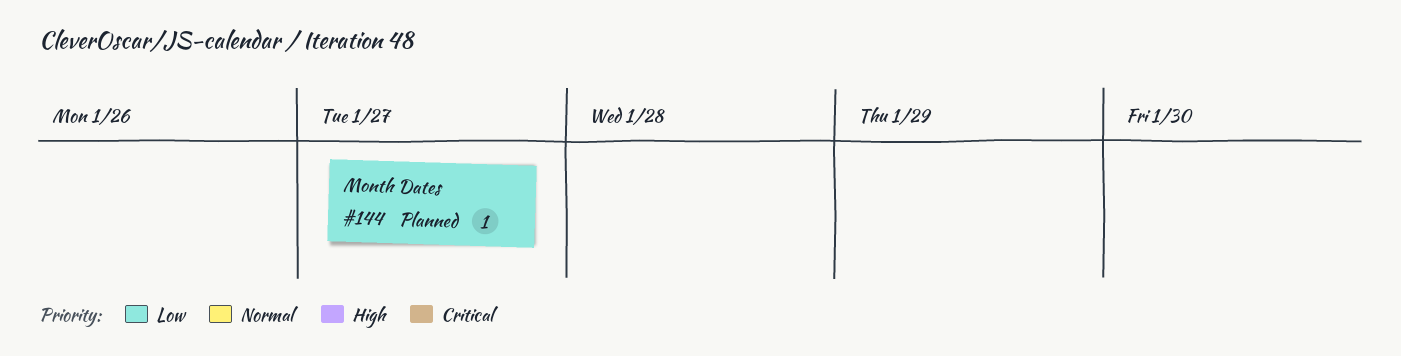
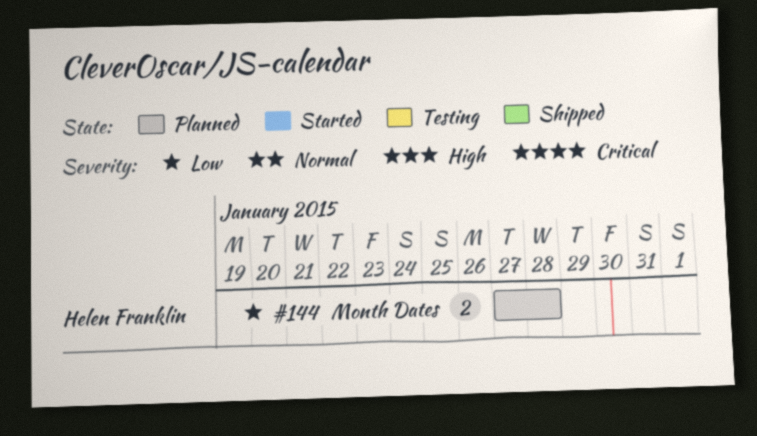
#144, estimate: 1 -> 2
#144, due: Jan 27 -> Jan 28

